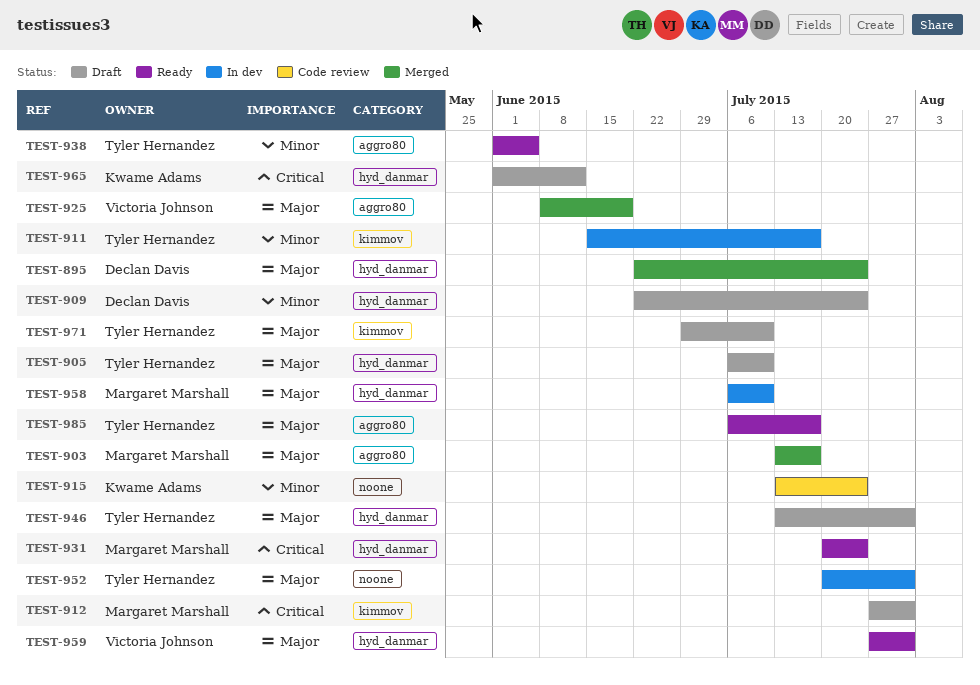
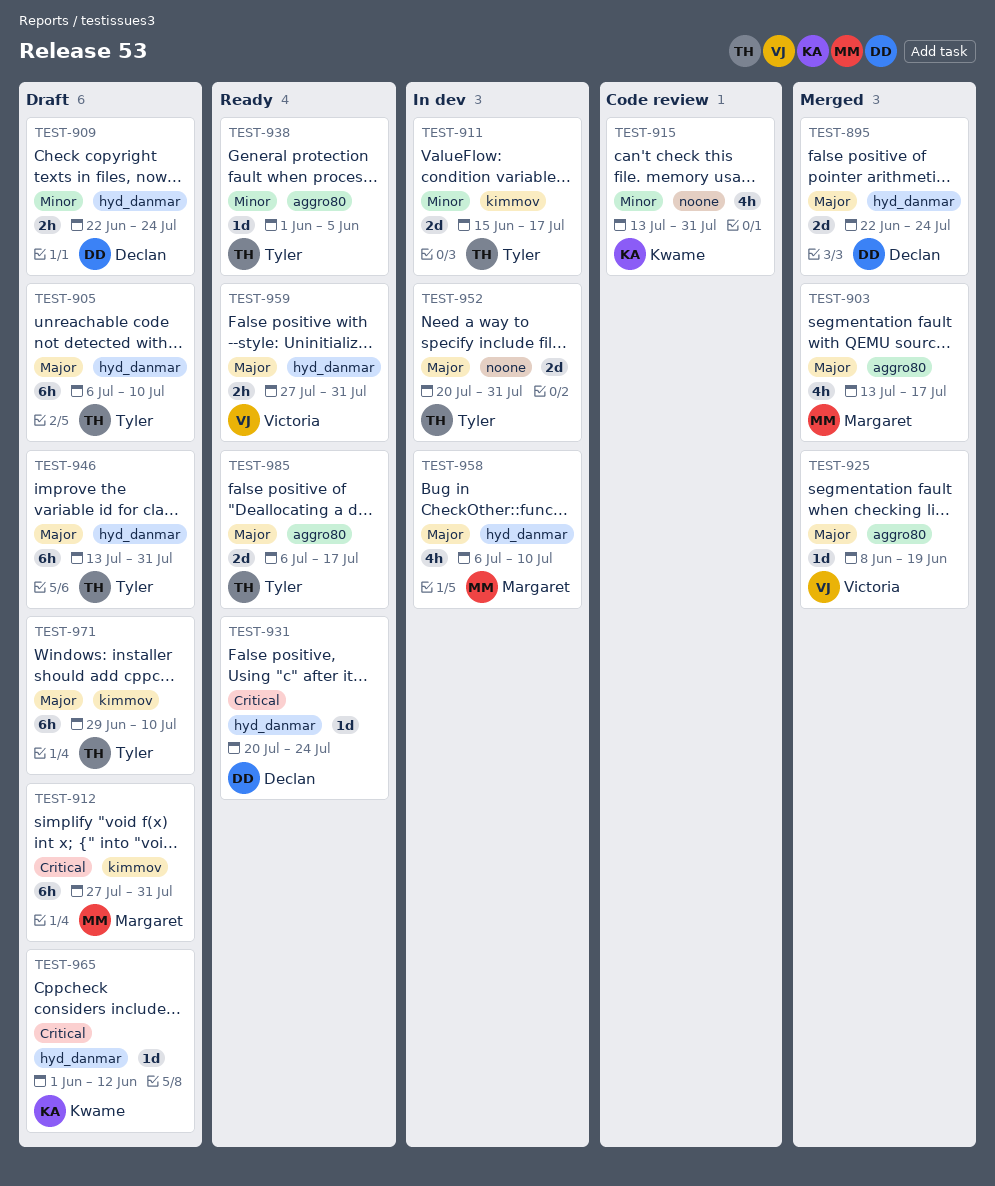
TEST-915, due: Jul 24 -> Jul 31
TEST-931, owner: Margaret Marshall -> Declan Davis

